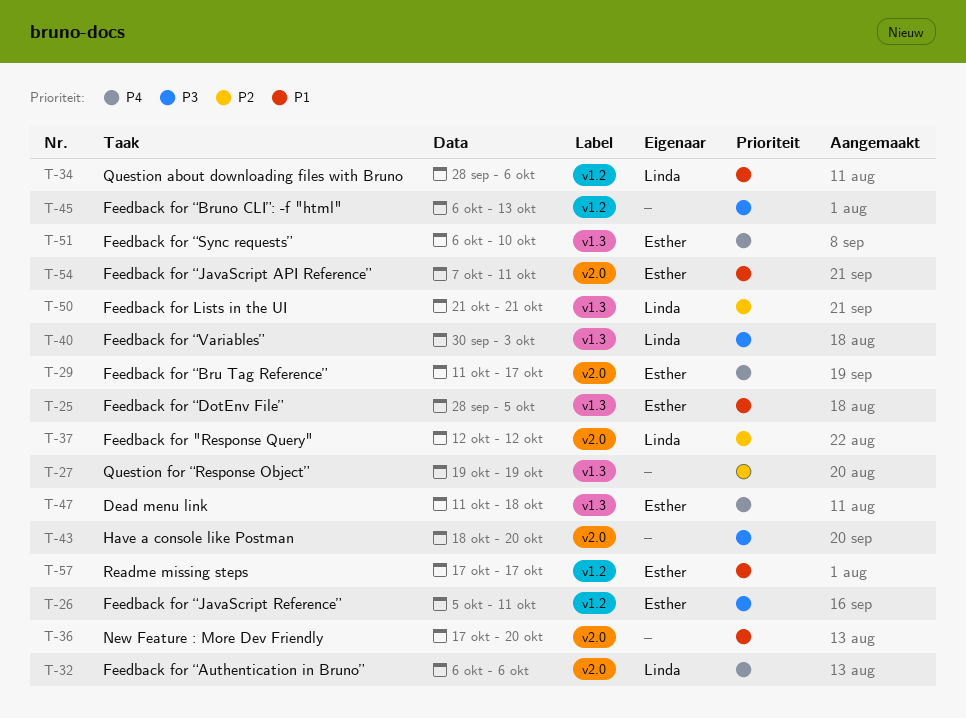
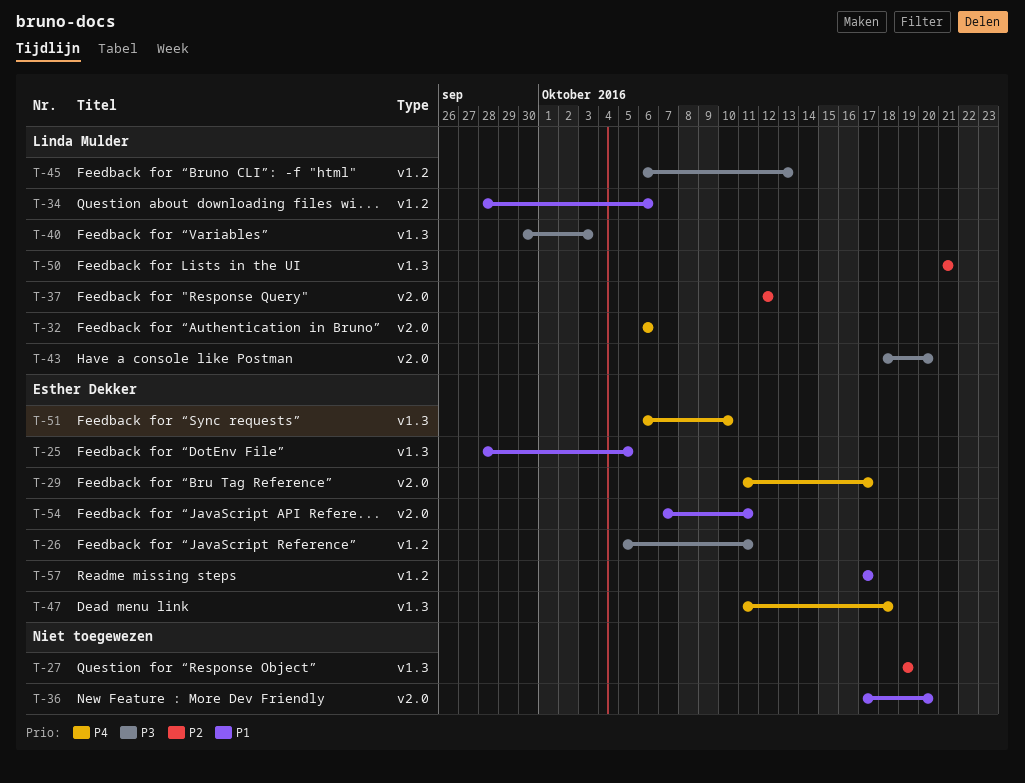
T-43, owner: none -> Linda Mulder
T-45, owner: none -> Linda Mulder

